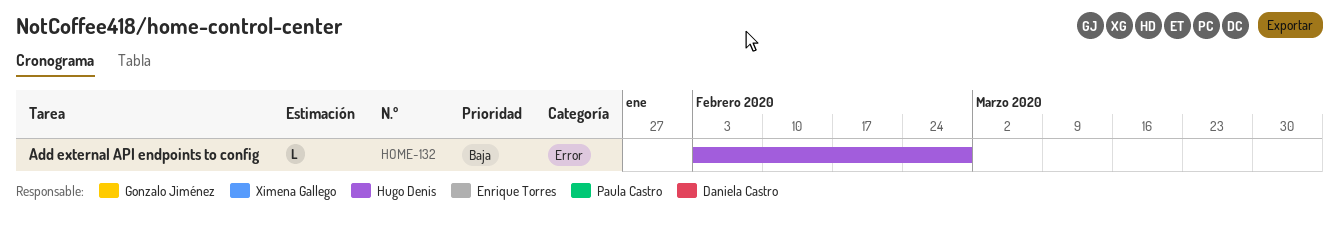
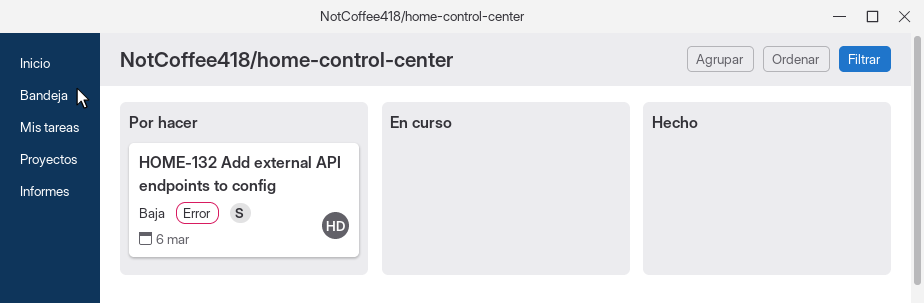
HOME-132, estimate: L -> S
HOME-132, due: Feb 28 -> Mar 6

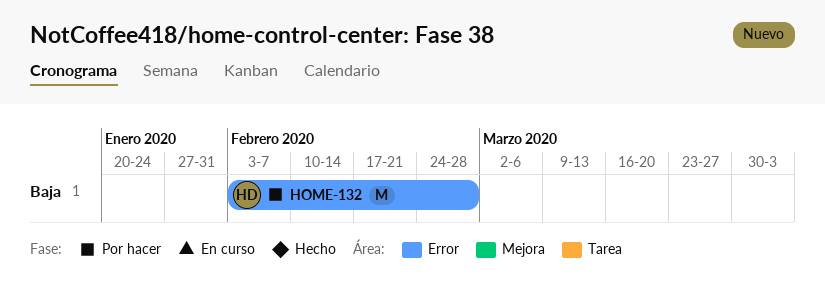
HOME-132, estimate: S -> M
HOME-132, due: Mar 6 -> Feb 28

